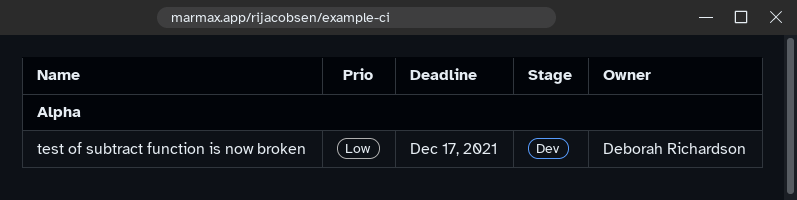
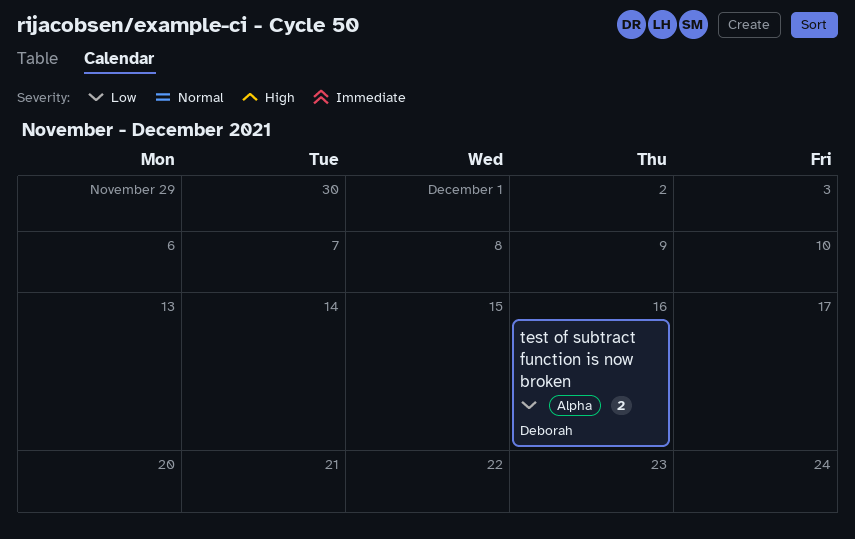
test of subtract function is now broken, due: Dec 17 -> Dec 16

